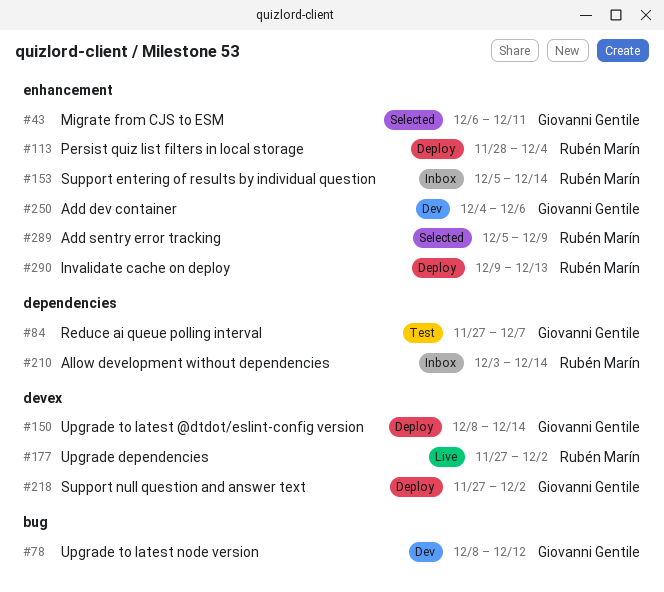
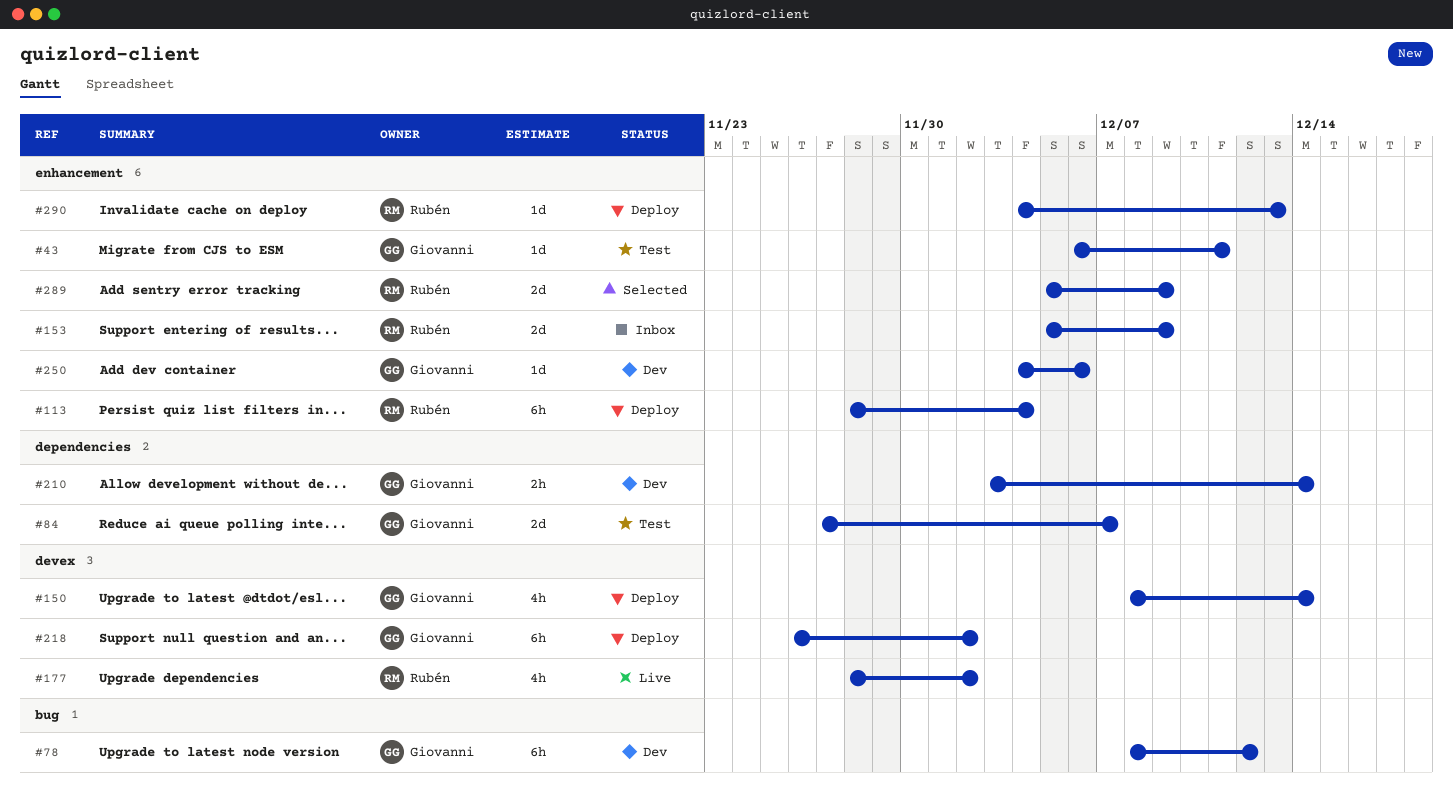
#43, status: Selected -> Test
#153, due: Dec 14 -> Dec 9
#177, start: Nov 27 -> Nov 28
#210, status: Inbox -> Dev
#210, owner: Rubén Marín -> Giovanni Gentile
#218, start: Nov 27 -> Nov 26
#290, start: Dec 9 -> Dec 4

